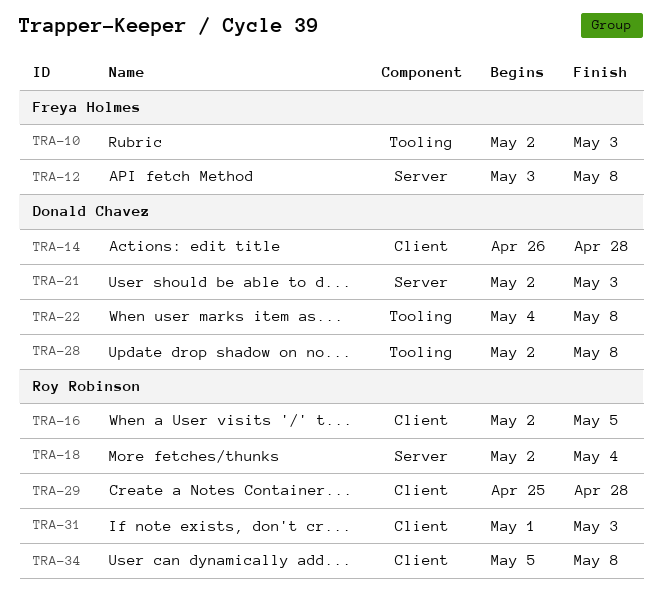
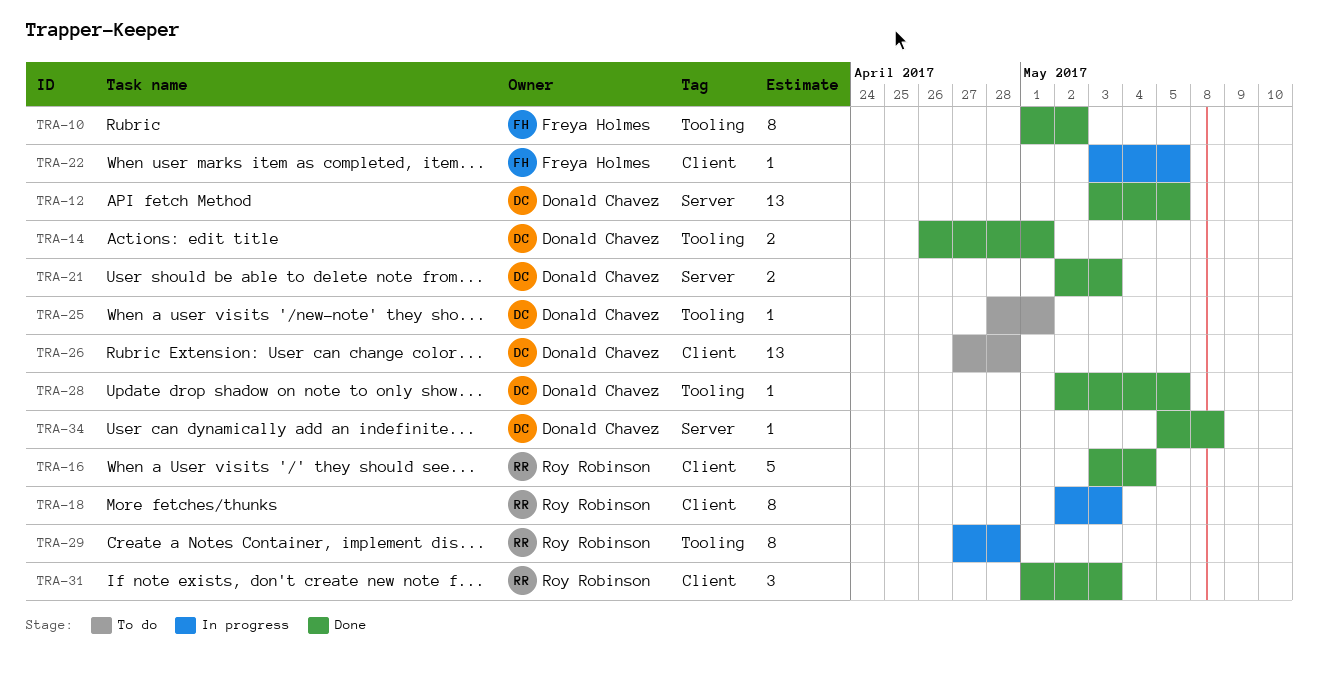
TRA-10, start: May 2 -> May 1
TRA-10, due: May 3 -> May 2
TRA-12, owner: Freya Holmes -> Donald Chavez
TRA-12, due: May 8 -> May 5
TRA-14, label: Client -> Tooling
TRA-14, due: Apr 28 -> May 1
TRA-16, start: May 2 -> May 3
TRA-16, due: May 5 -> May 4
TRA-18, label: Server -> Client
TRA-18, due: May 4 -> May 3
TRA-22, owner: Donald Chavez -> Freya Holmes
TRA-22, label: Tooling -> Client
TRA-22, start: May 4 -> May 3
TRA-22, due: May 8 -> May 5
TRA-25: none -> present
TRA-26: none -> present
TRA-28, due: May 8 -> May 5
TRA-29, label: Client -> Tooling
TRA-29, start: Apr 25 -> Apr 27
TRA-34, owner: Roy Robinson -> Donald Chavez
TRA-34, label: Client -> Server

